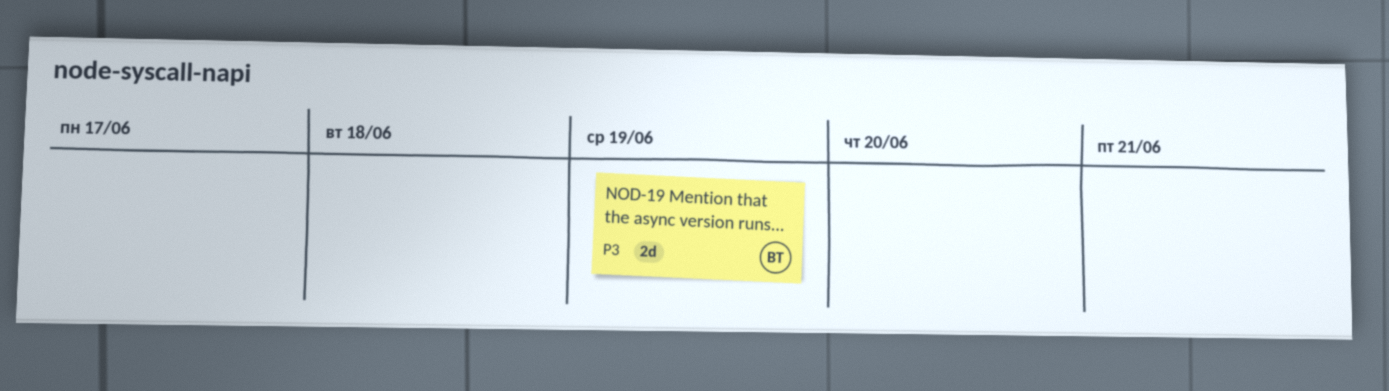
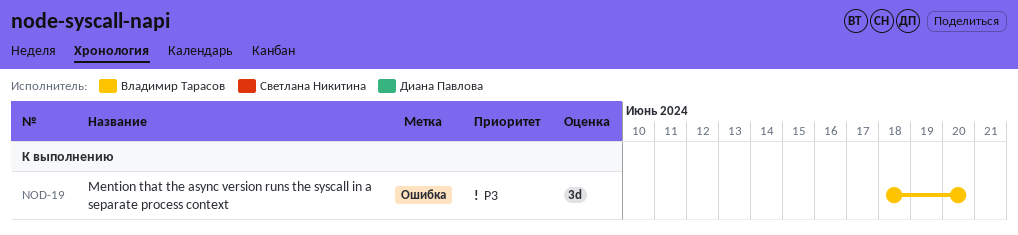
NOD-19, estimate: 2d -> 3d
NOD-19, due: Jun 19 -> Jun 20

